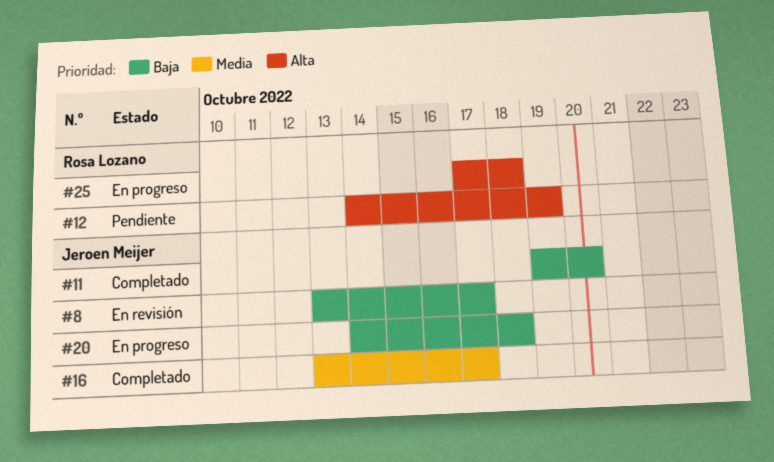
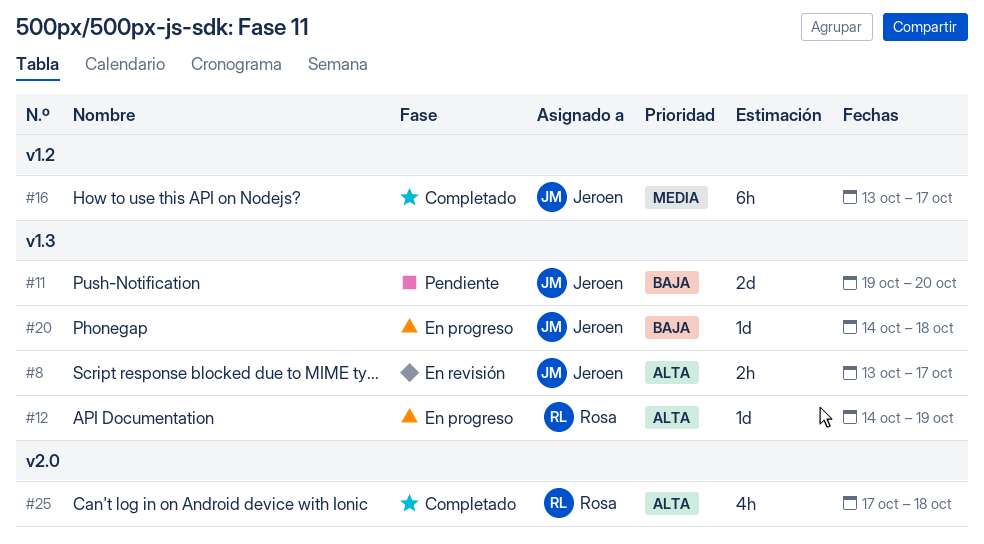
#8, priority: Baja -> Alta
#11, status: Completado -> Pendiente
#12, status: Pendiente -> En progreso
#25, status: En progreso -> Completado

